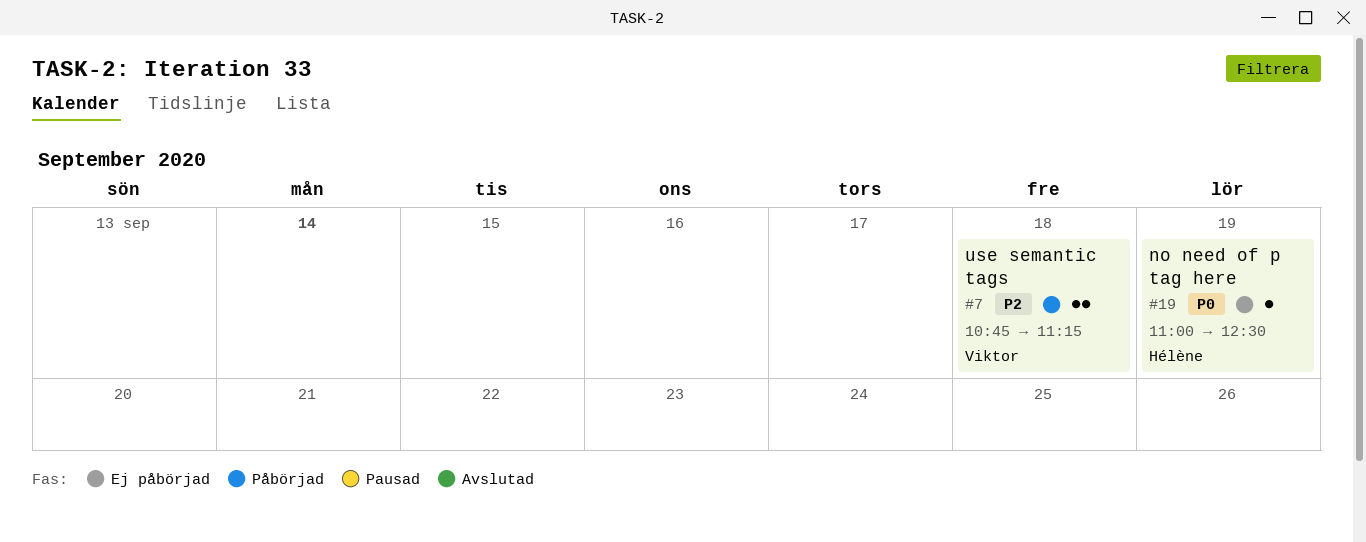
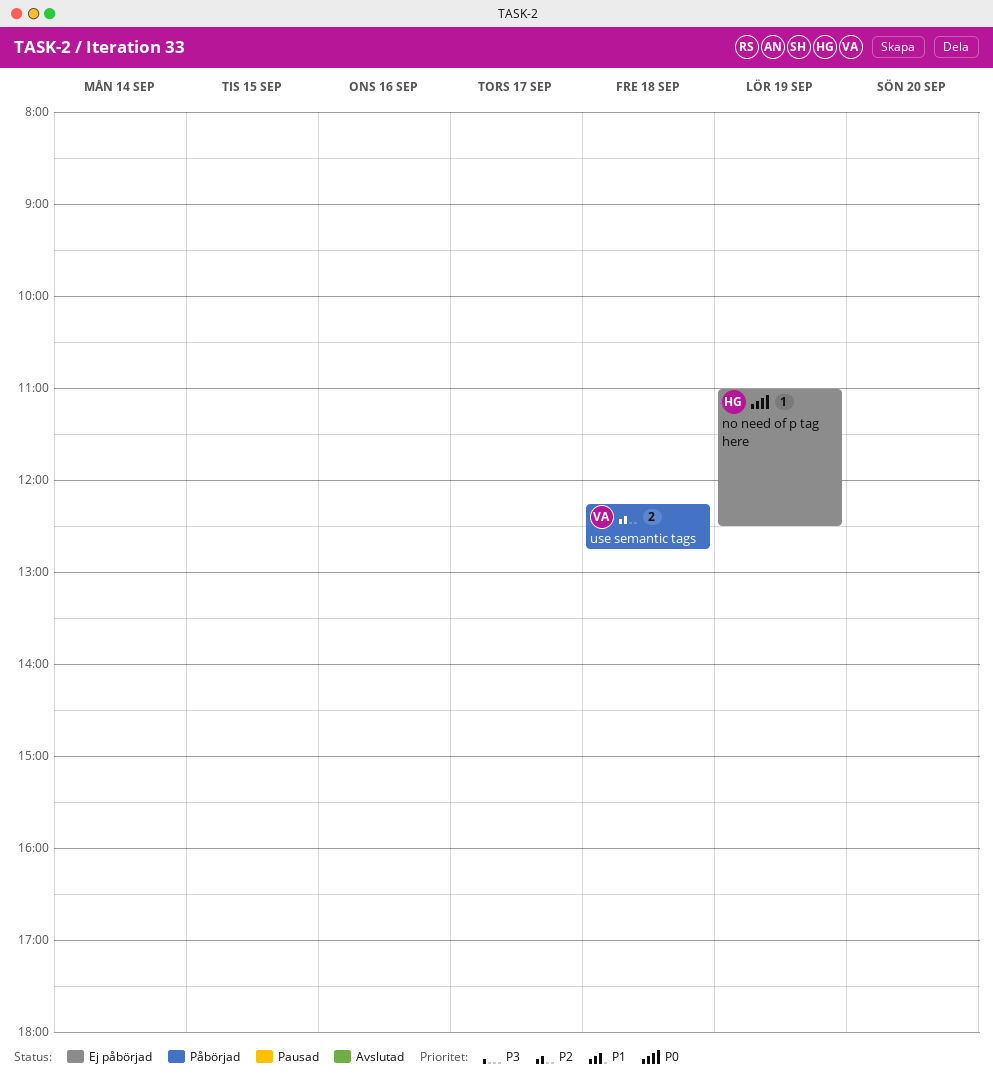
use semantic tags, begins: 10:45 -> 12:15
use semantic tags, ends: 11:15 -> 12:45

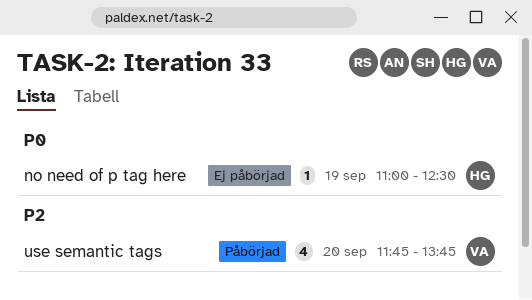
use semantic tags, estimate: 2 -> 4
use semantic tags, day: Sep 18 -> Sep 20
use semantic tags, begins: 12:15 -> 11:45
use semantic tags, ends: 12:45 -> 13:45

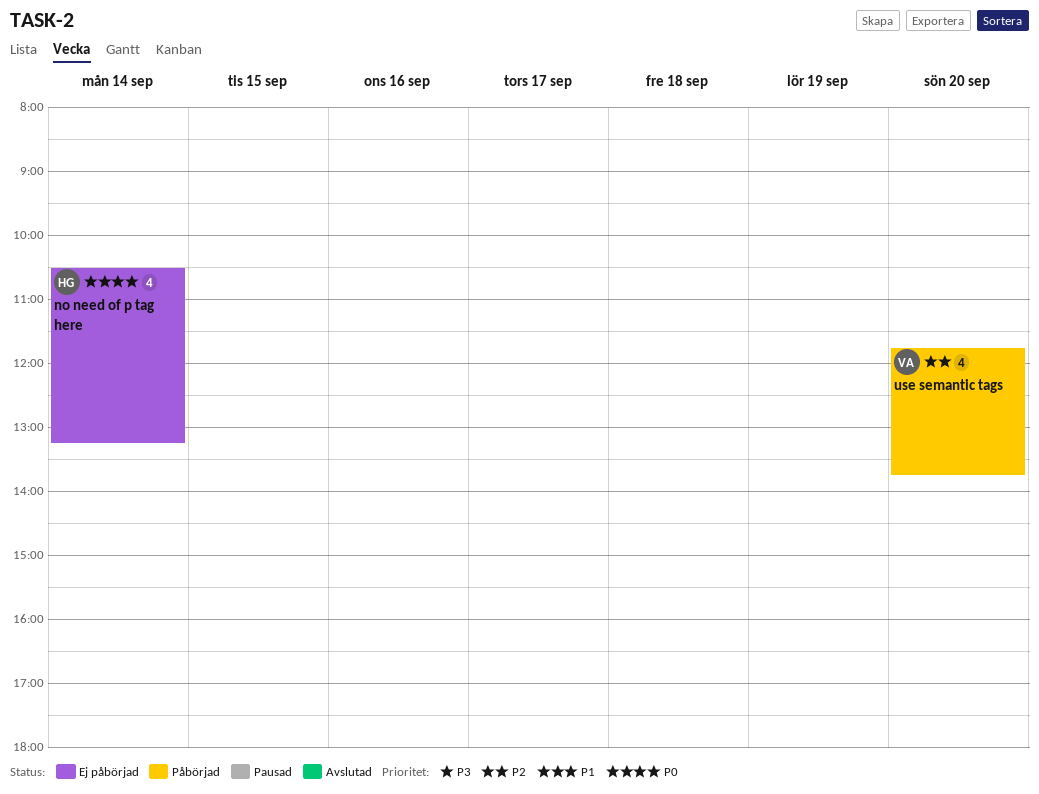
no need of p tag here, estimate: 1 -> 4
no need of p tag here, day: Sep 19 -> Sep 14
no need of p tag here, begins: 11:00 -> 10:30
no need of p tag here, ends: 12:30 -> 13:15

